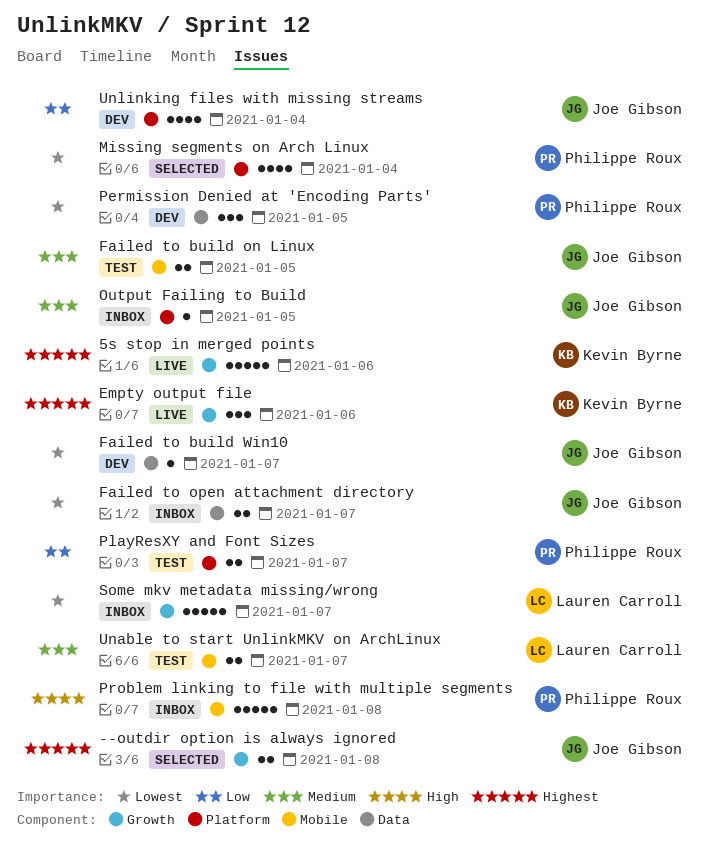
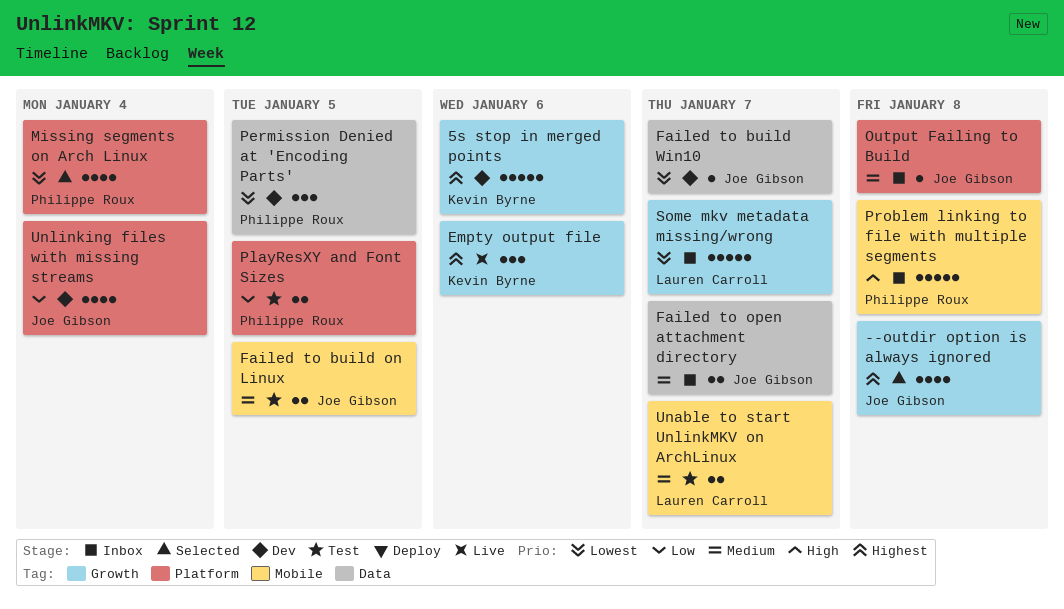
--outdir option is always ignored, estimate: 2 -> 4
5s stop in merged points, status: Live -> Dev
Failed to open attachment directory, priority: Lowest -> Medium
Output Failing to Build, due: Jan 5 -> Jan 8
PlayResXY and Font Sizes, due: Jan 7 -> Jan 5

